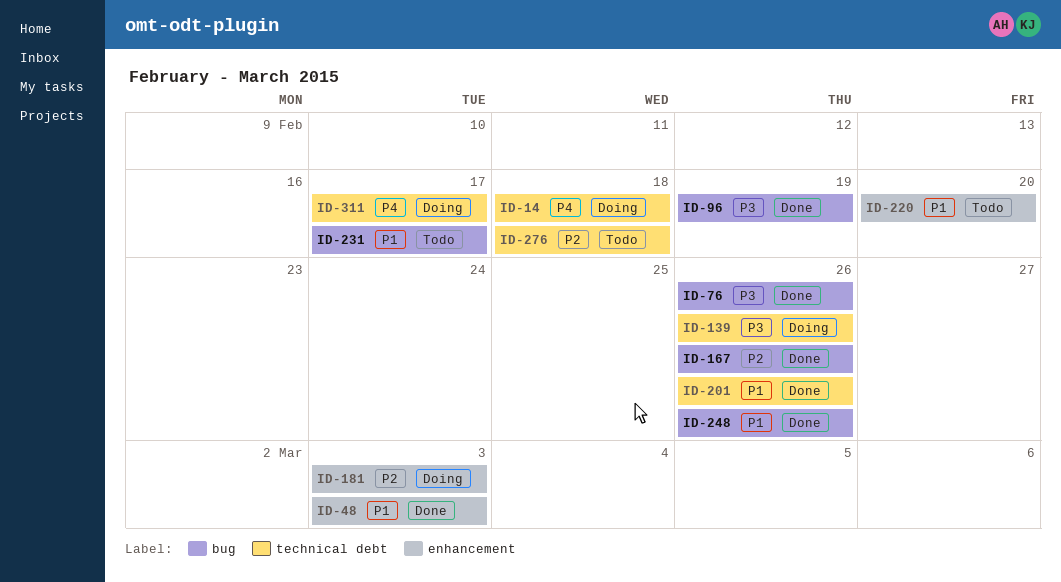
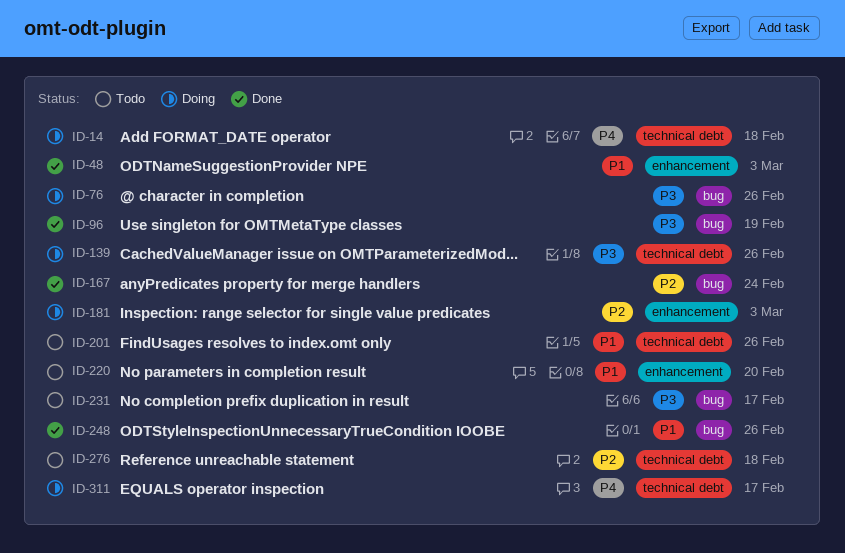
ID-76, status: Done -> Doing
ID-167, due: Feb 26 -> Feb 24
ID-201, status: Done -> Todo
ID-231, priority: P1 -> P3

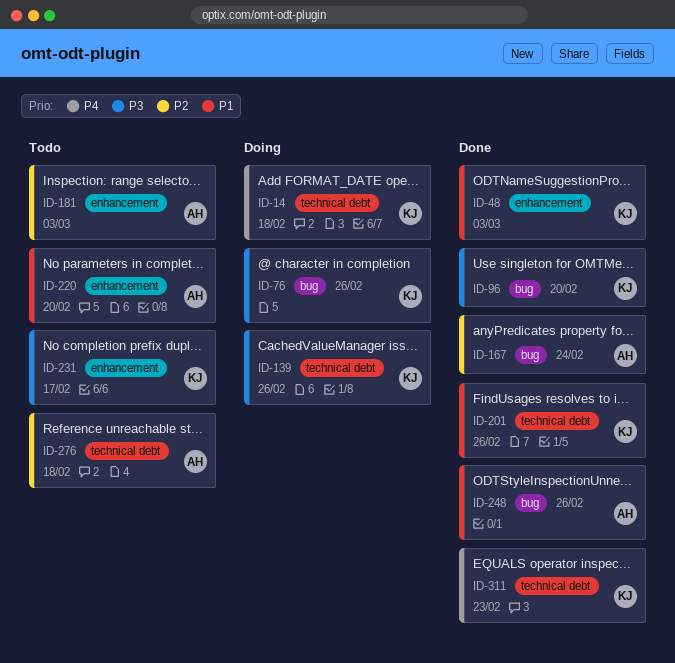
ID-96, due: Feb 19 -> Feb 20
ID-181, status: Doing -> Todo
ID-201, status: Todo -> Done
ID-231, label: bug -> enhancement
ID-311, status: Doing -> Done
ID-311, due: Feb 17 -> Feb 23

